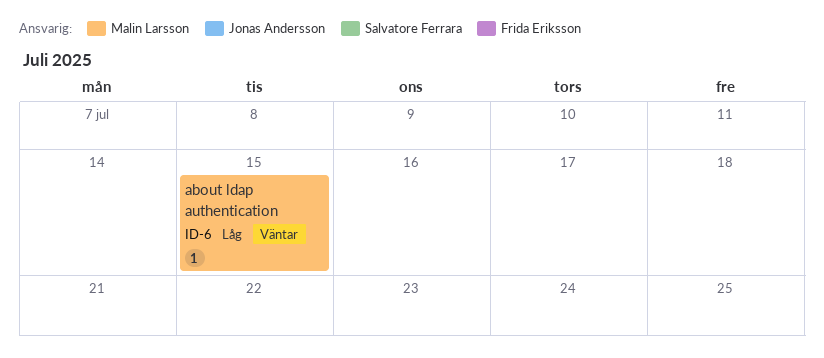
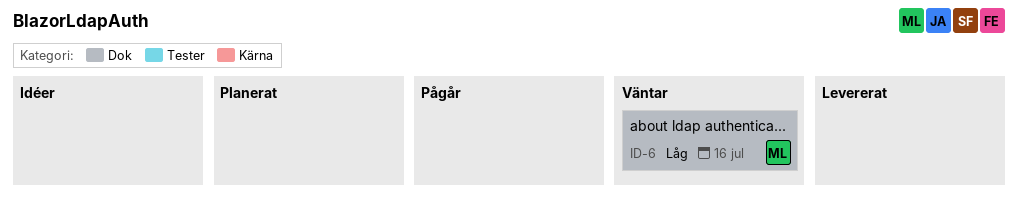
ID-6, due: Jul 15 -> Jul 16

